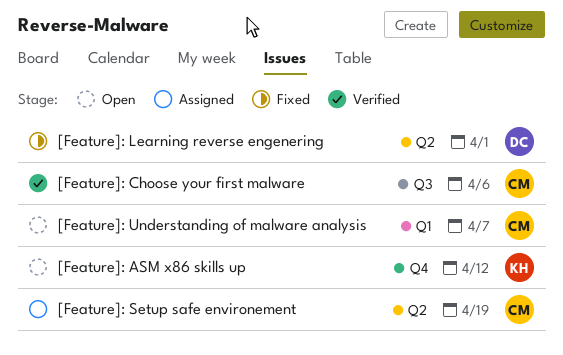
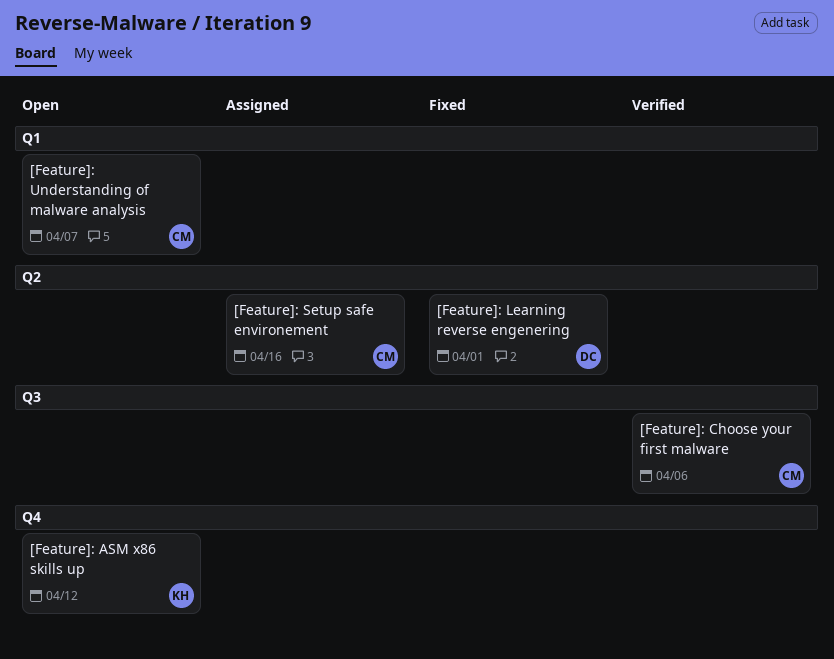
[Feature]: Setup safe environement, due: Apr 19 -> Apr 16

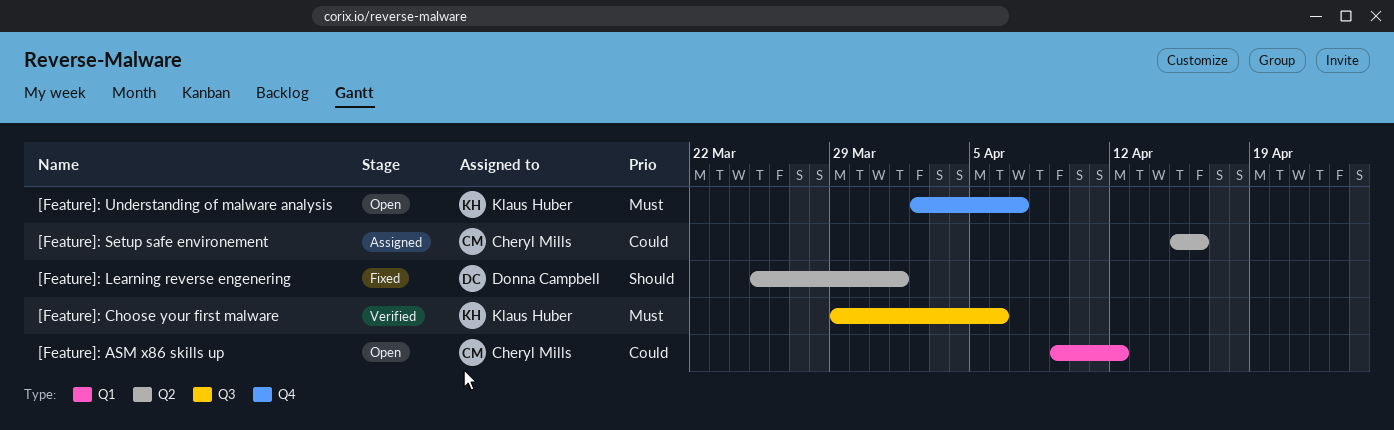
[Feature]: ASM x86 skills up, owner: Klaus Huber -> Cheryl Mills
[Feature]: ASM x86 skills up, label: Q4 -> Q1
[Feature]: Choose your first malware, owner: Cheryl Mills -> Klaus Huber
[Feature]: Understanding of malware analysis, owner: Cheryl Mills -> Klaus Huber
[Feature]: Understanding of malware analysis, label: Q1 -> Q4

